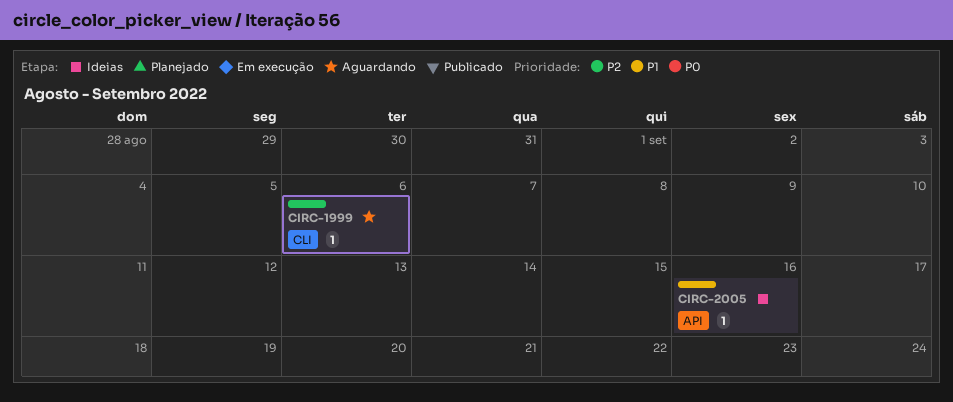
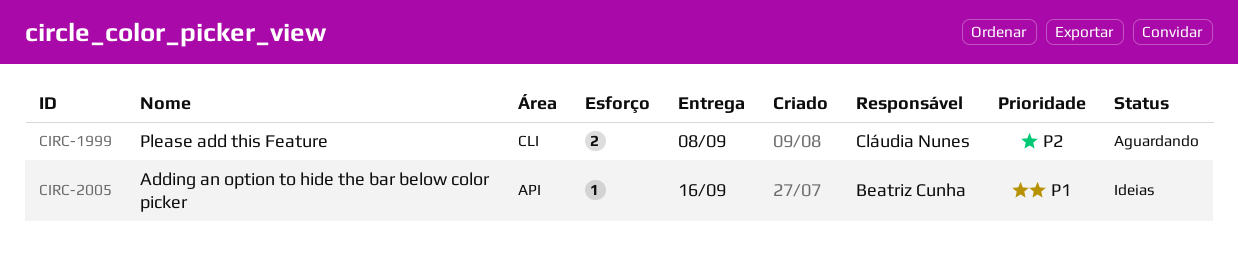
CIRC-1999, estimate: 1 -> 2
CIRC-1999, due: Sep 6 -> Sep 8

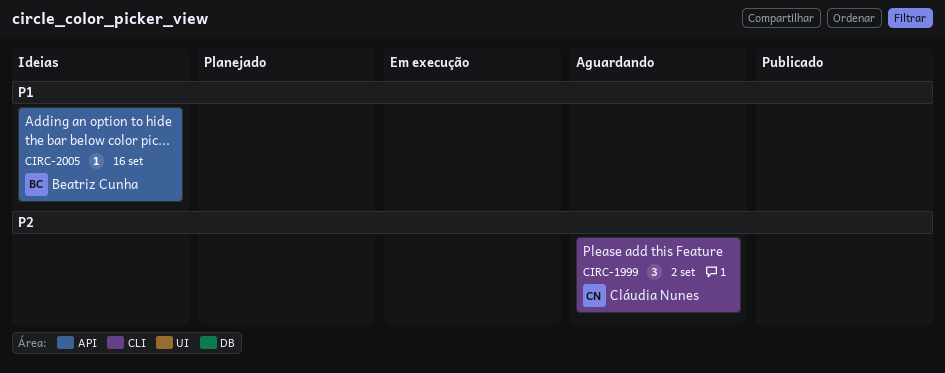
CIRC-1999, estimate: 2 -> 3
CIRC-1999, due: Sep 8 -> Sep 2

